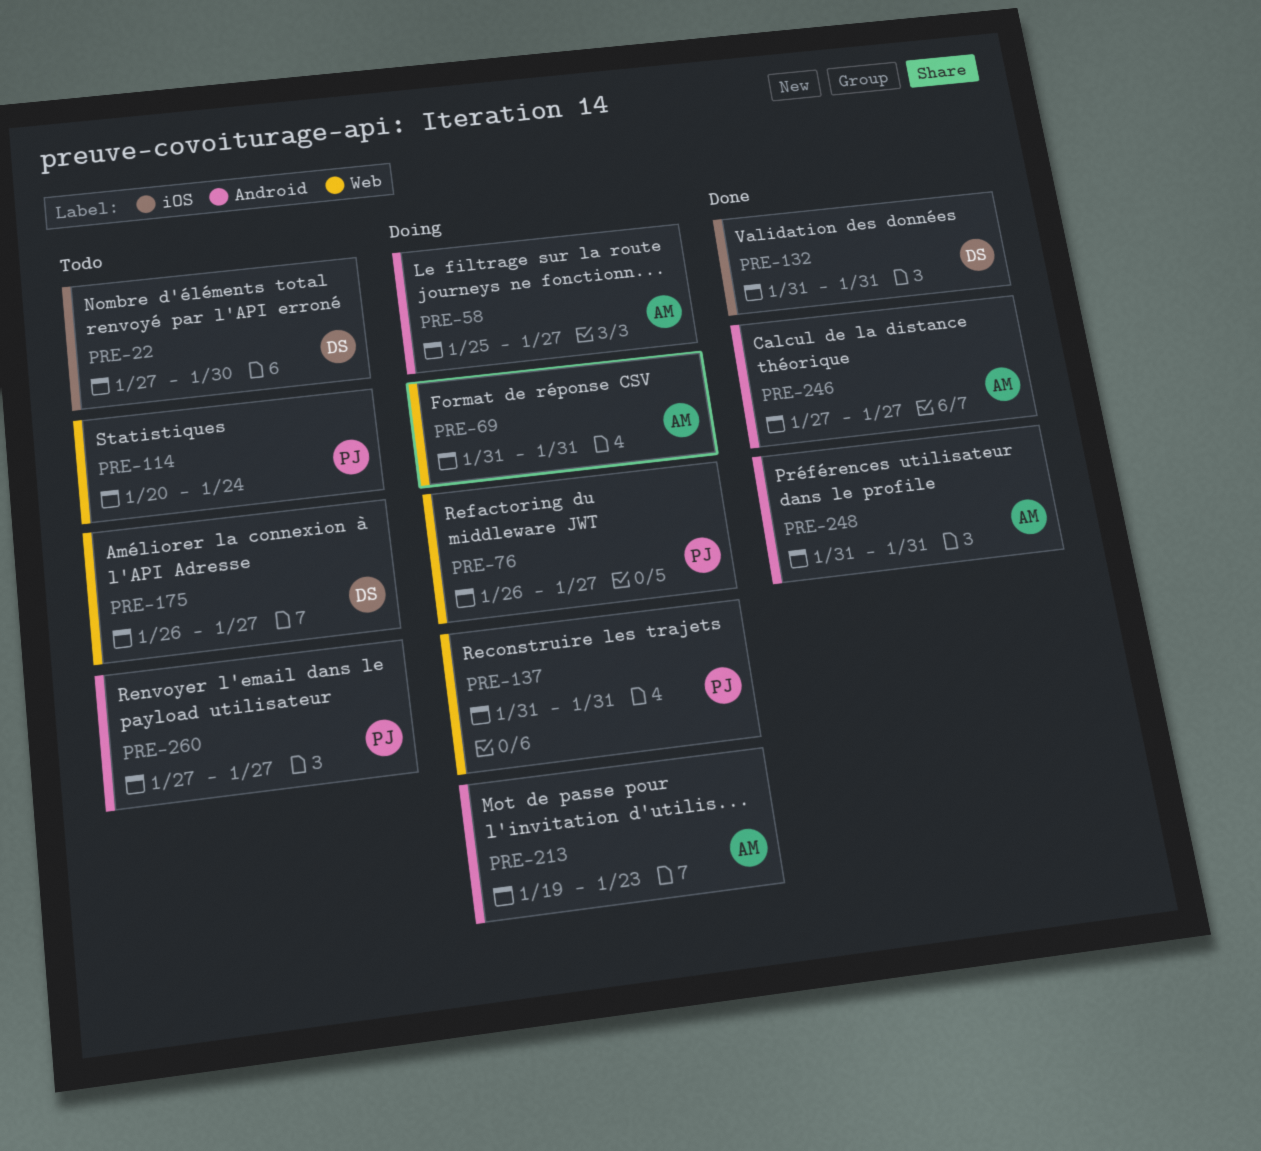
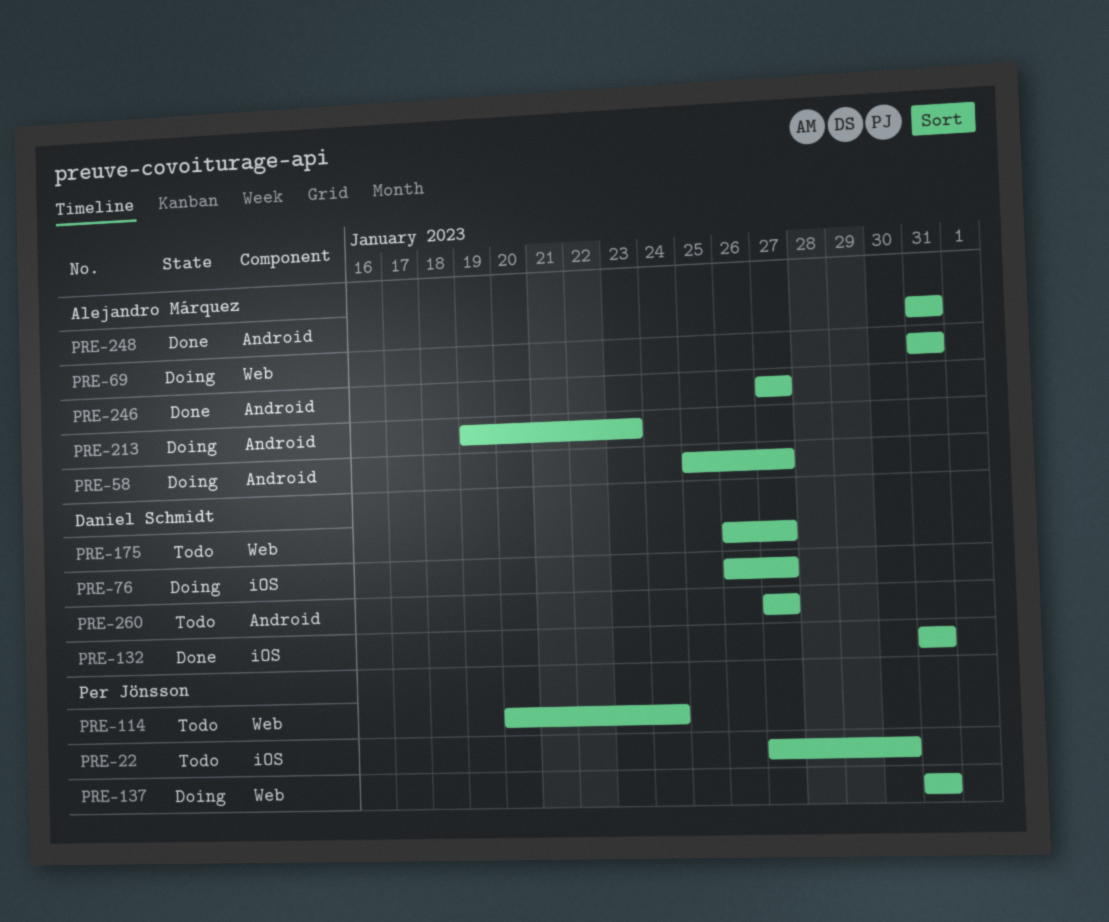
PRE-22, owner: Daniel Schmidt -> Per Jönsson
PRE-76, owner: Per Jönsson -> Daniel Schmidt
PRE-76, label: Web -> iOS
PRE-260, owner: Per Jönsson -> Daniel Schmidt

